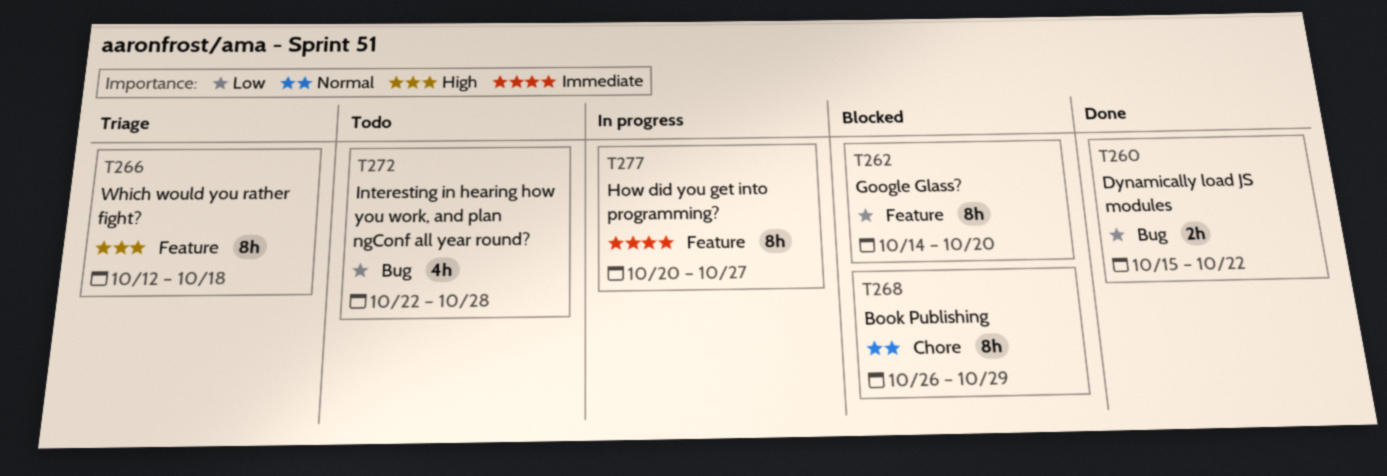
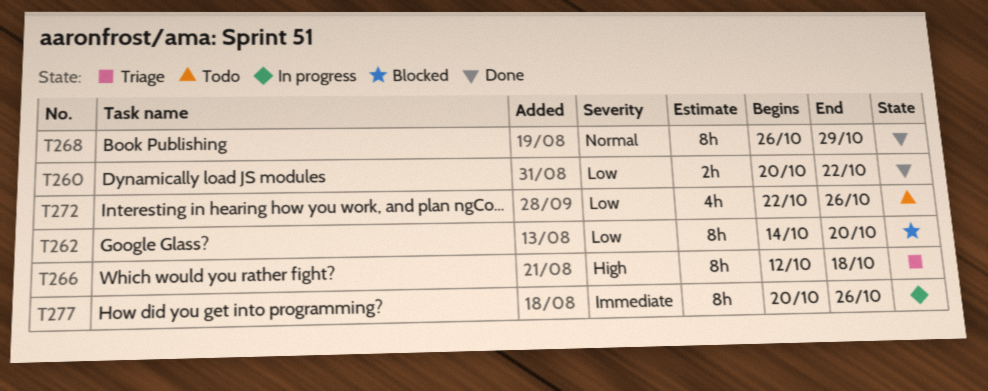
T260, start: Oct 15 -> Oct 20
T268, status: Blocked -> Done
T272, due: Oct 28 -> Oct 26
T277, due: Oct 27 -> Oct 26

